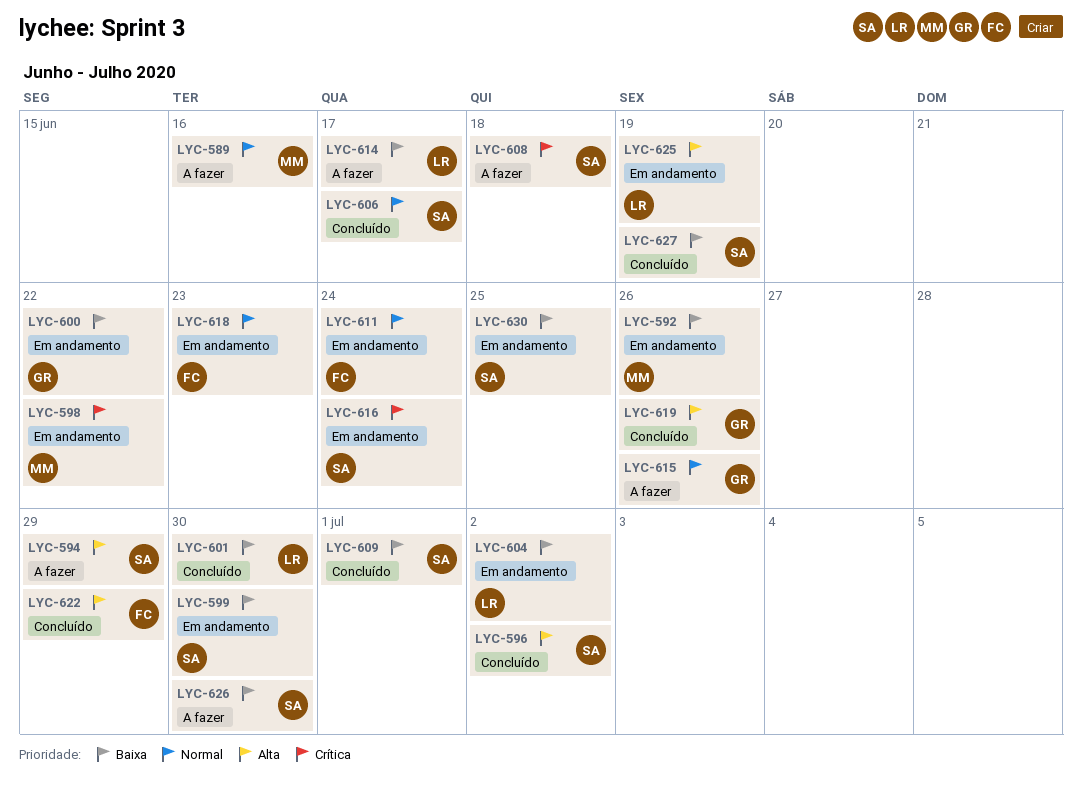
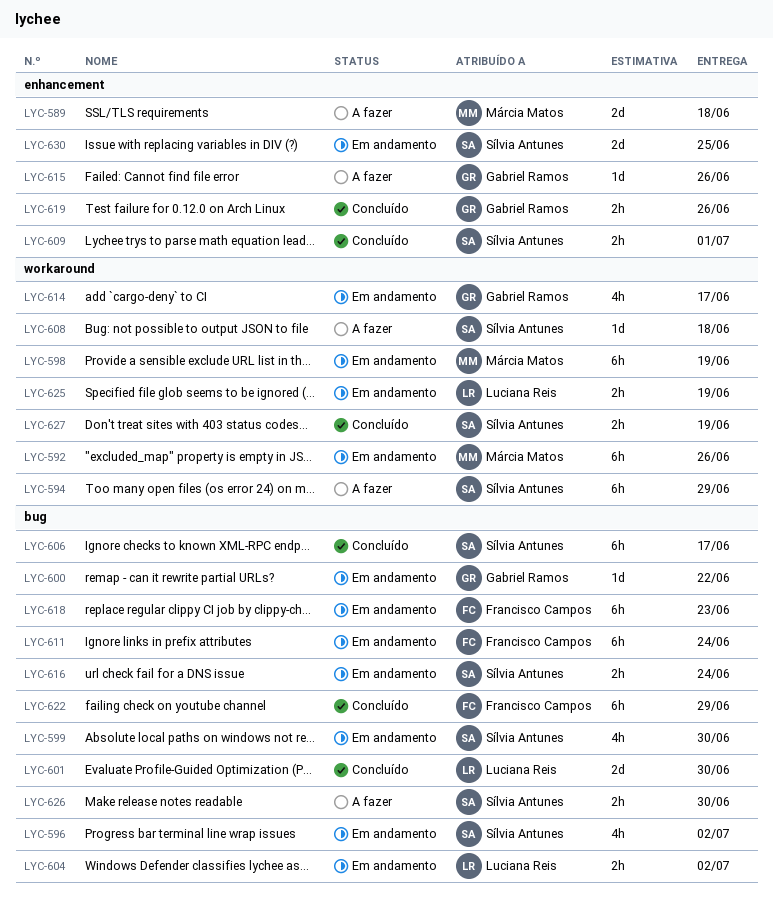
LYC-589, due: Jun 16 -> Jun 18
LYC-596, status: Concluído -> Em andamento
LYC-598, due: Jun 22 -> Jun 19
LYC-614, status: A fazer -> Em andamento
LYC-614, owner: Luciana Reis -> Gabriel Ramos

